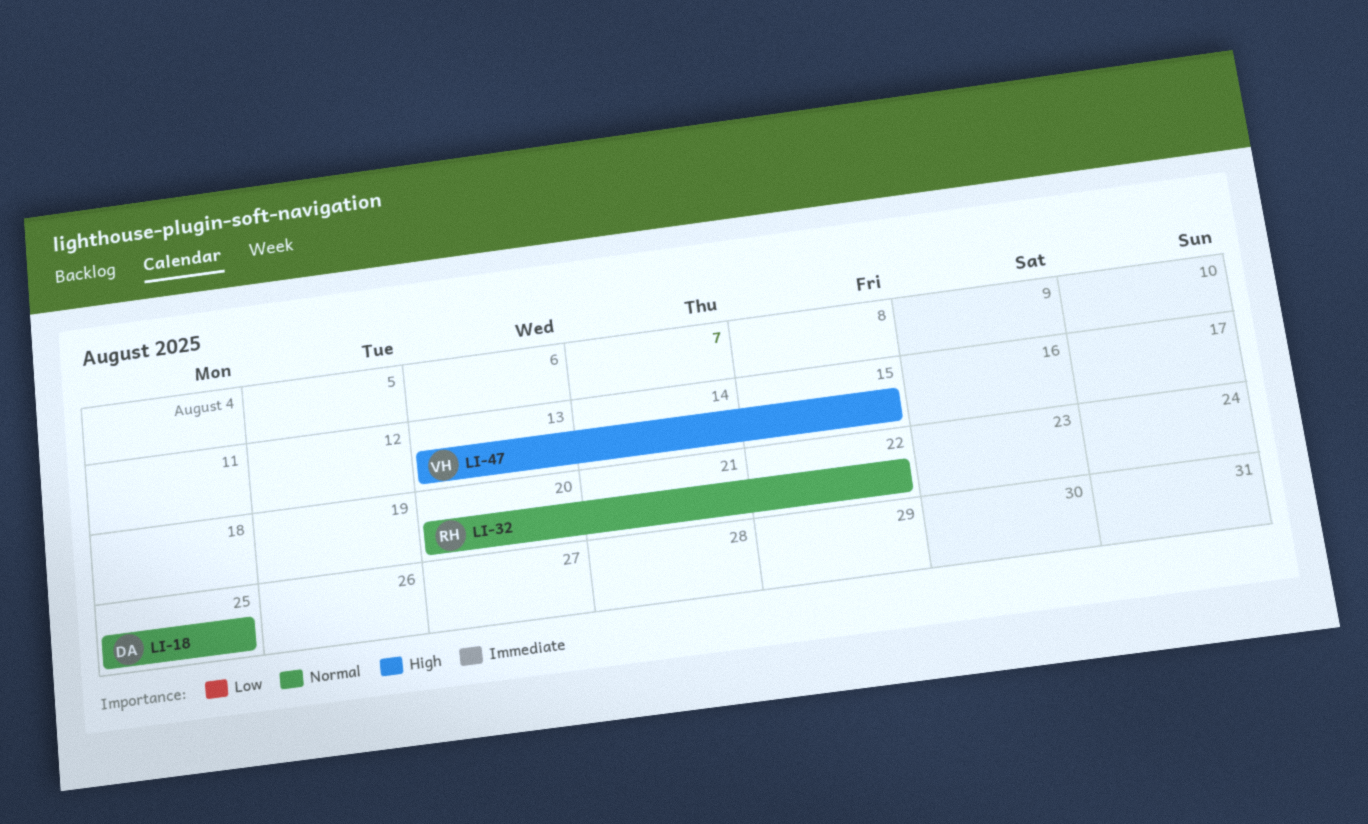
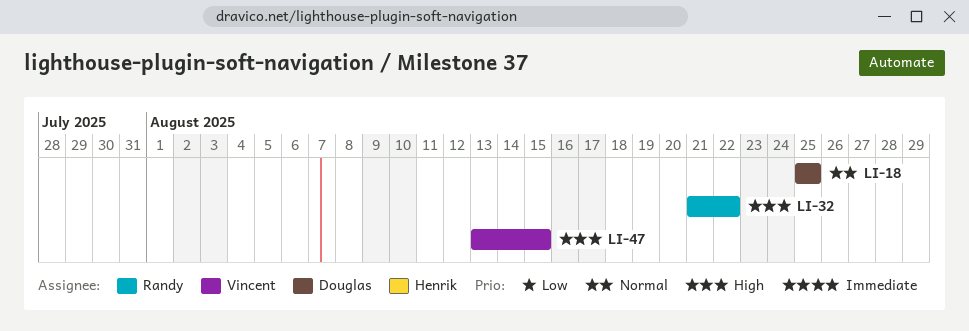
LI-32, priority: Normal -> High
LI-32, start: Aug 20 -> Aug 21

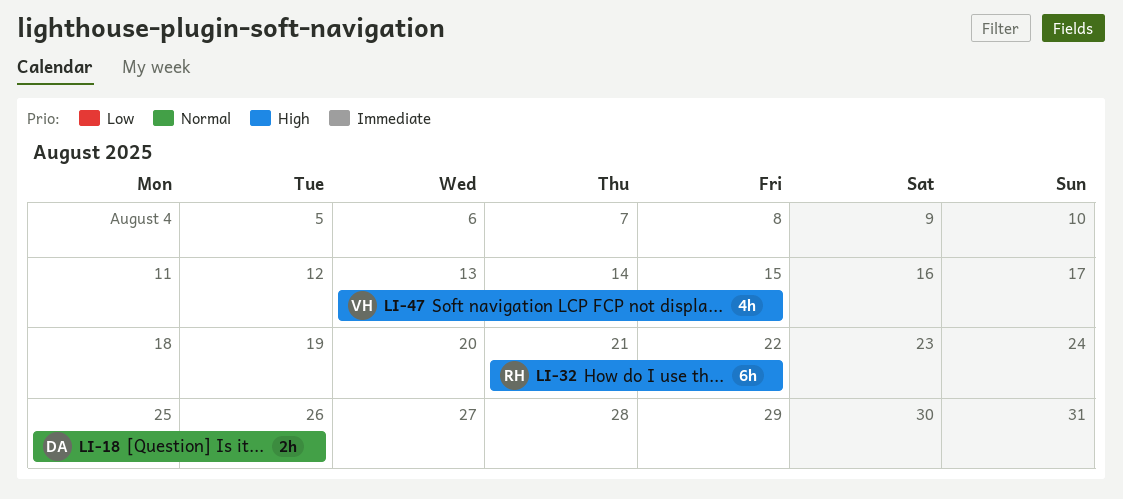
LI-18, due: Aug 25 -> Aug 26

